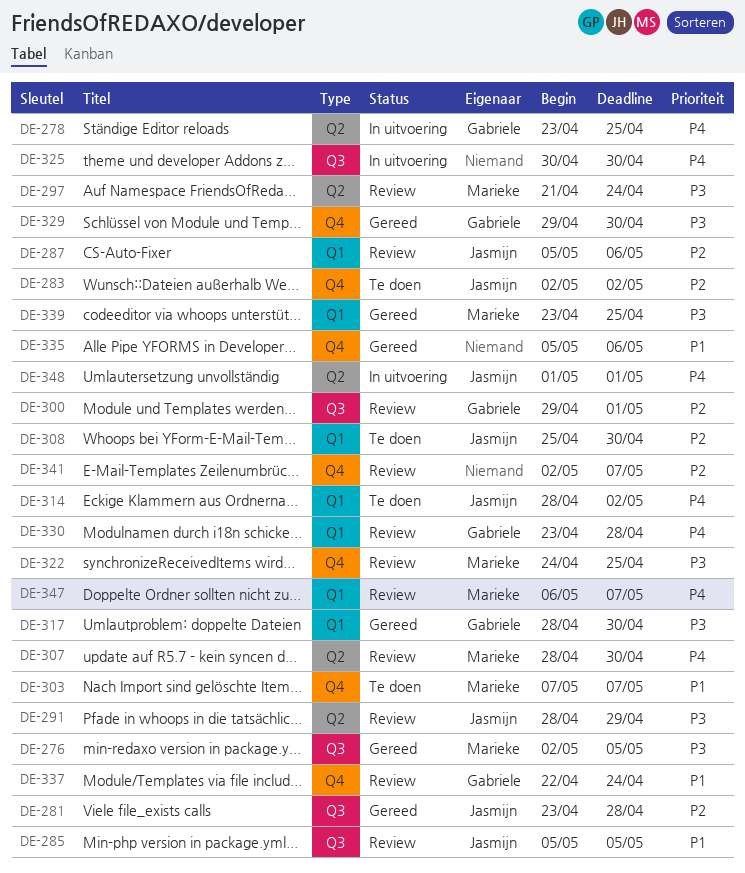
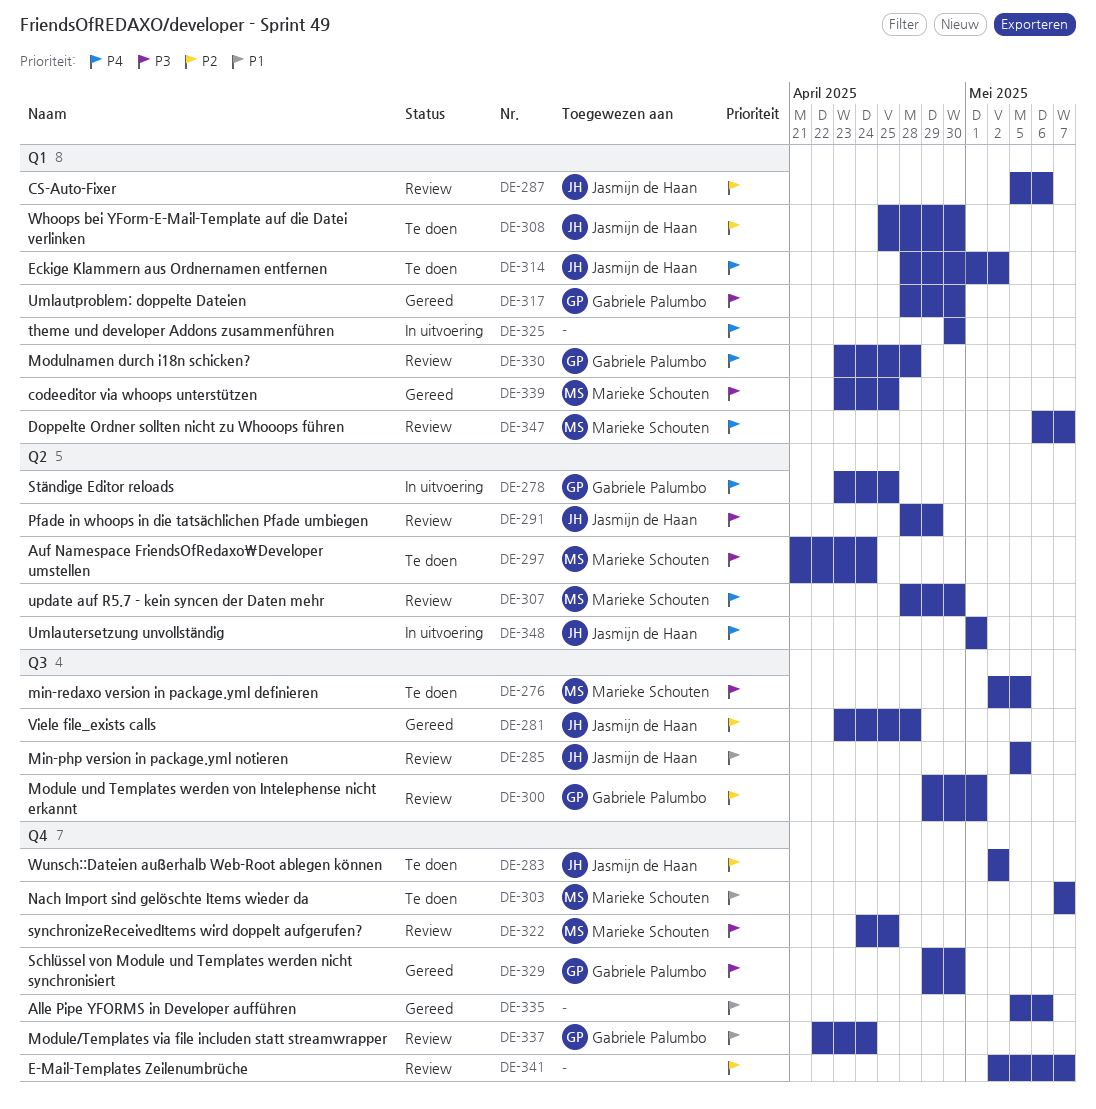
DE-276, status: Gereed -> Te doen
DE-297, status: Review -> Te doen
DE-325, label: Q3 -> Q1

